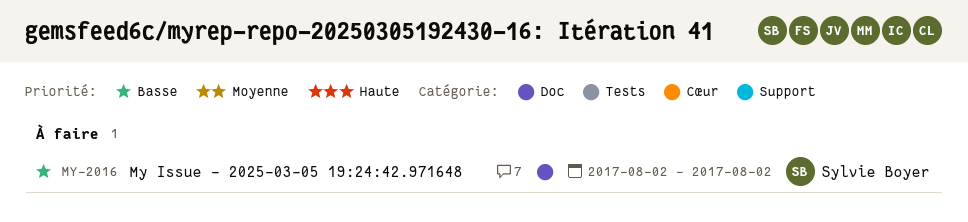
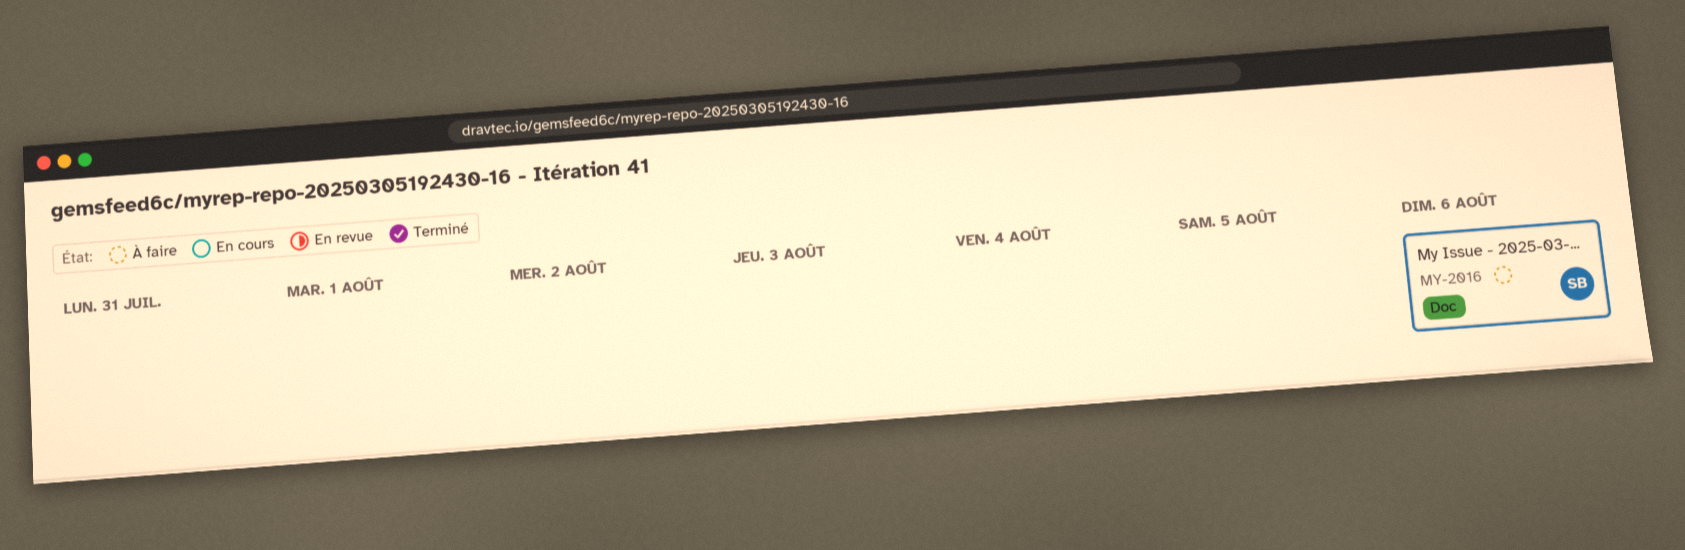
MY-2016, due: Aug 2 -> Aug 6

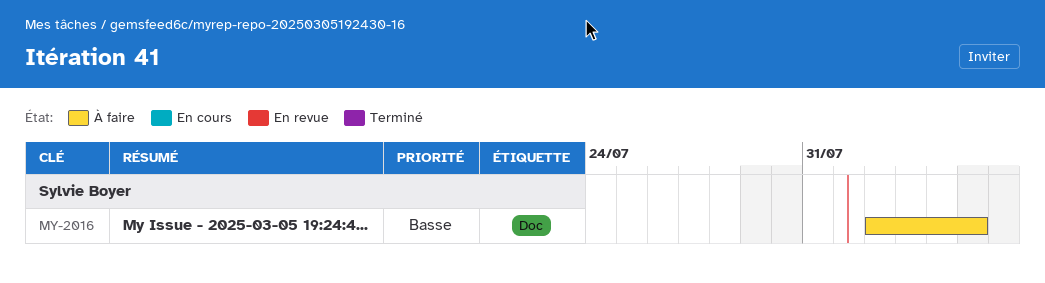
MY-2016, due: Aug 6 -> Aug 5

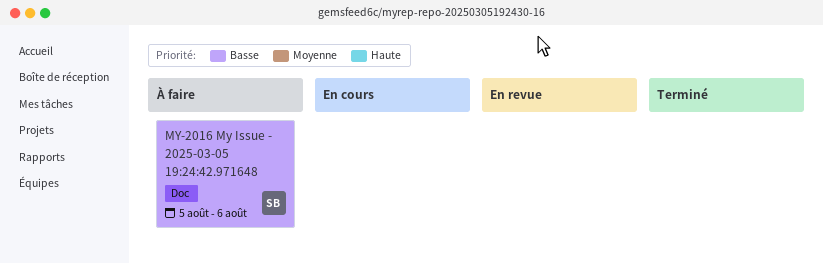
MY-2016, start: Aug 2 -> Aug 5
MY-2016, due: Aug 5 -> Aug 6

